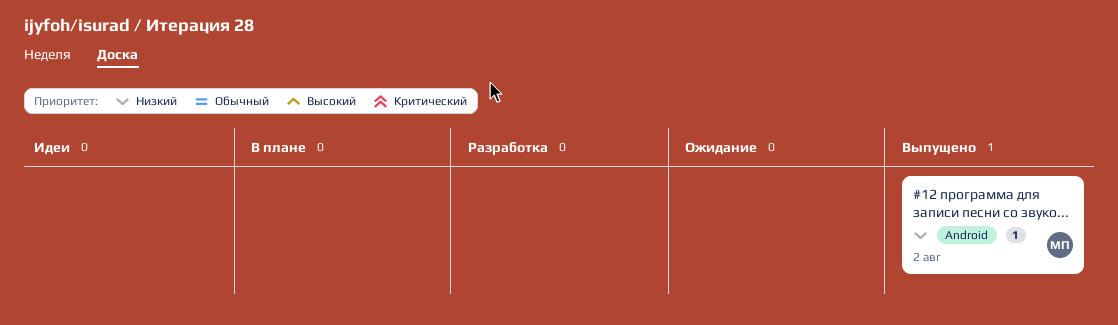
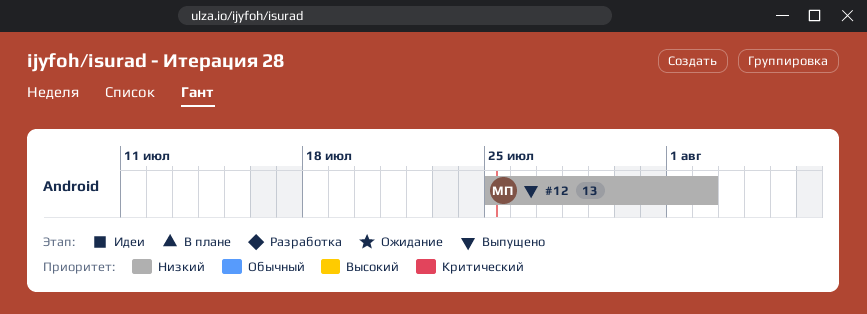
#12, estimate: 1 -> 13

